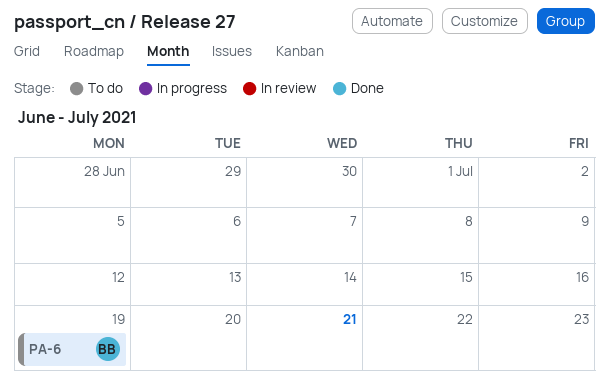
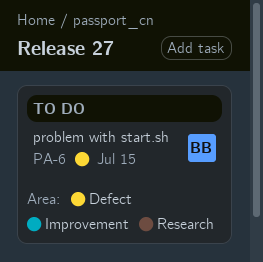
PA-6, due: Jul 19 -> Jul 15

